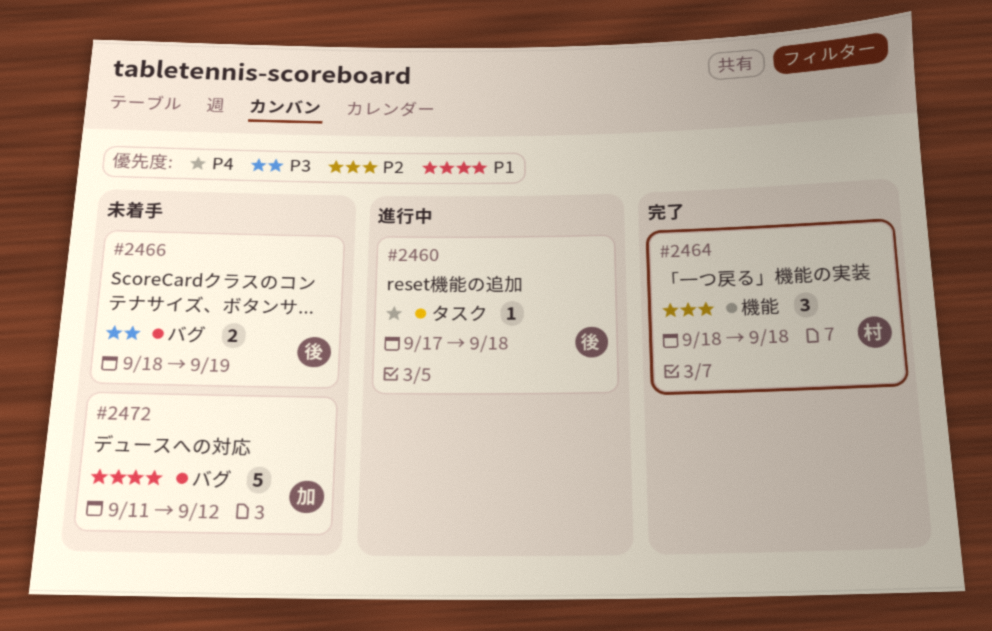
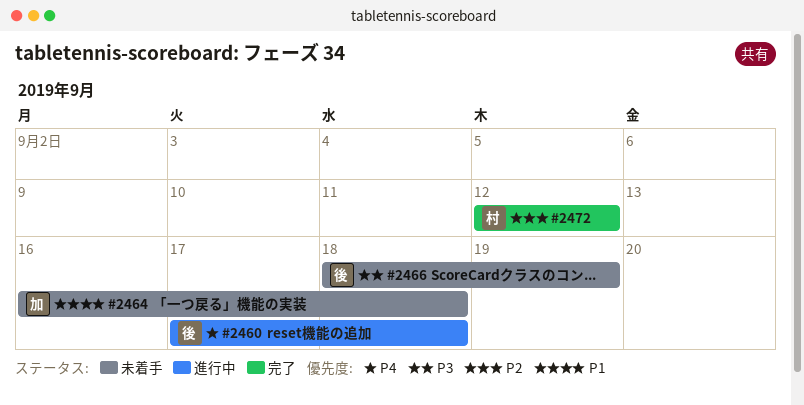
#2464, status: 完了 -> 未着手
#2464, owner: 村 -> 加
#2464, priority: P2 -> P1
#2464, start: Sep 18 -> Sep 16
#2472, status: 未着手 -> 完了
#2472, owner: 加 -> 村
#2472, priority: P1 -> P2
#2472, start: Sep 11 -> Sep 12

